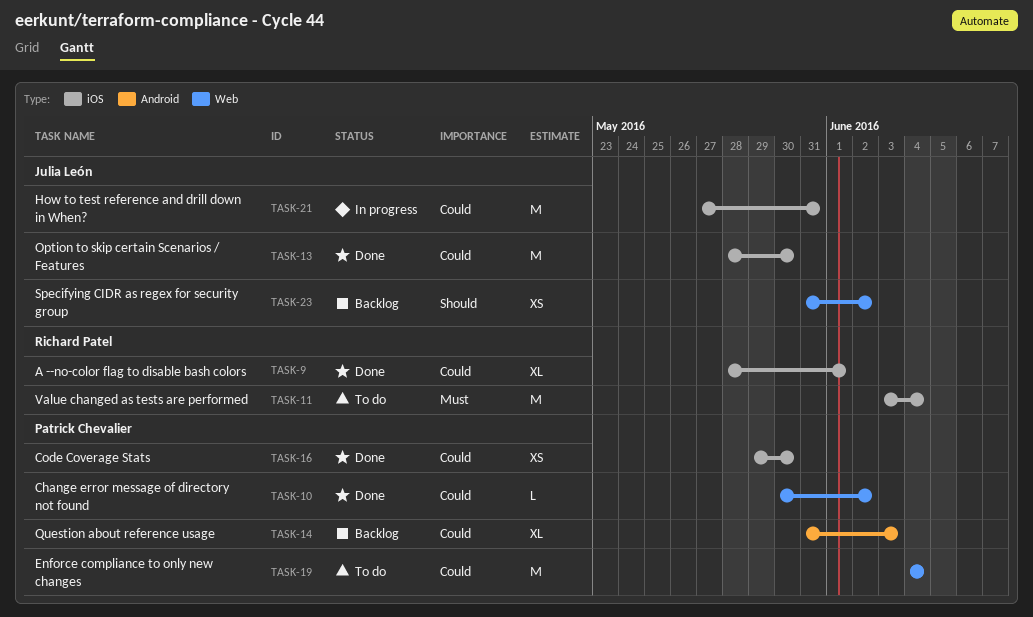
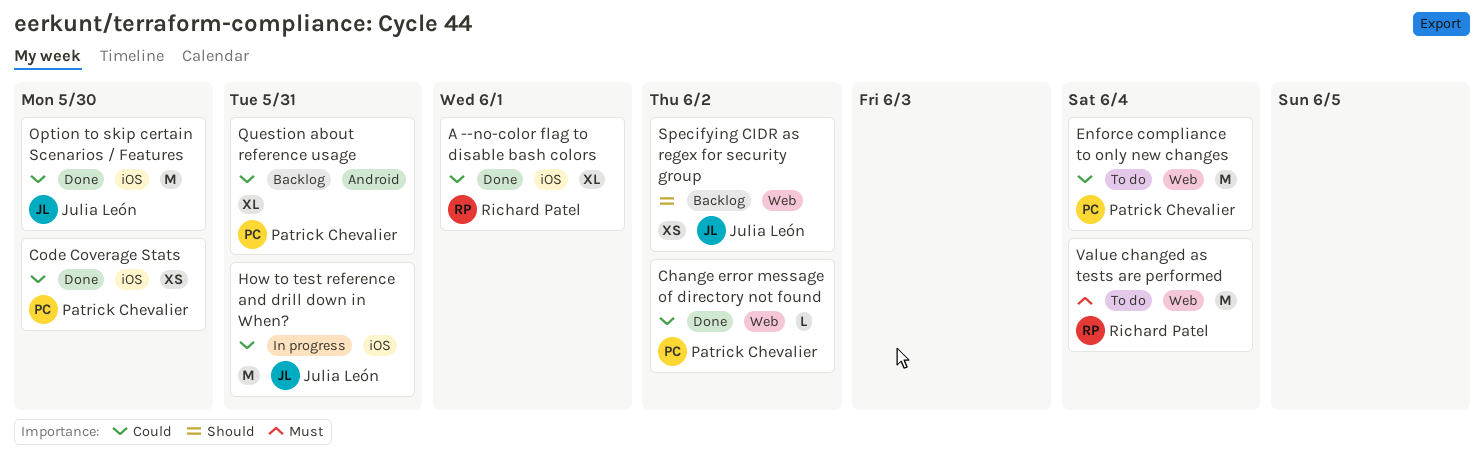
Question about reference usage, due: Jun 3 -> May 31
Value changed as tests are performed, label: iOS -> Web

